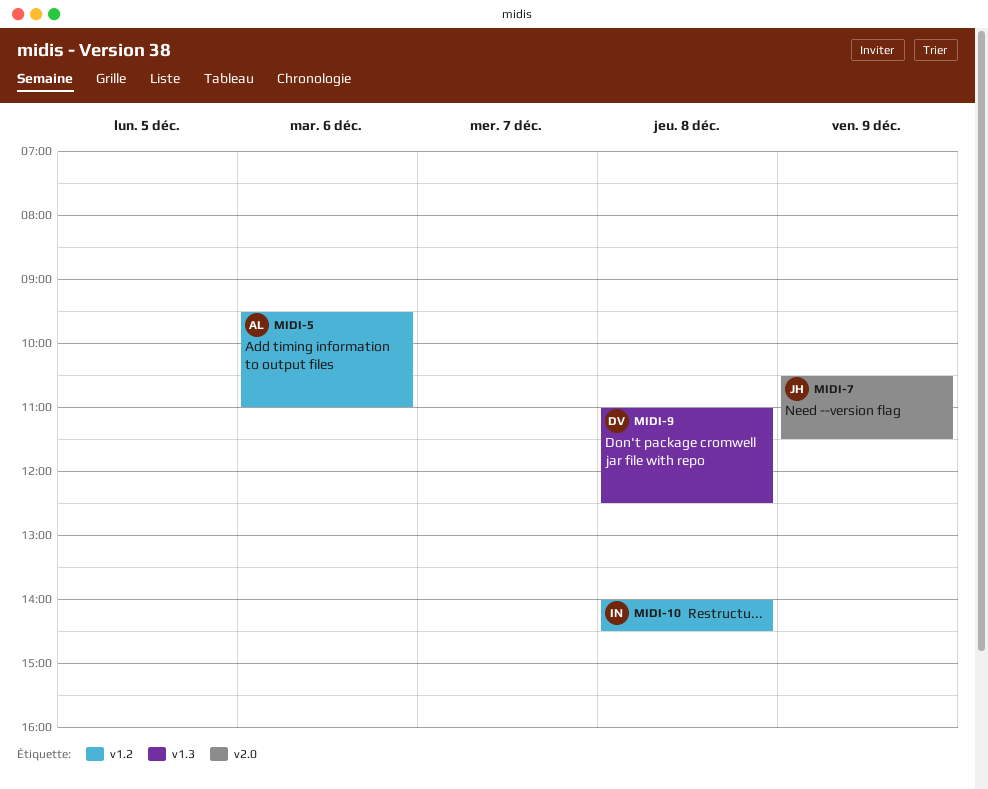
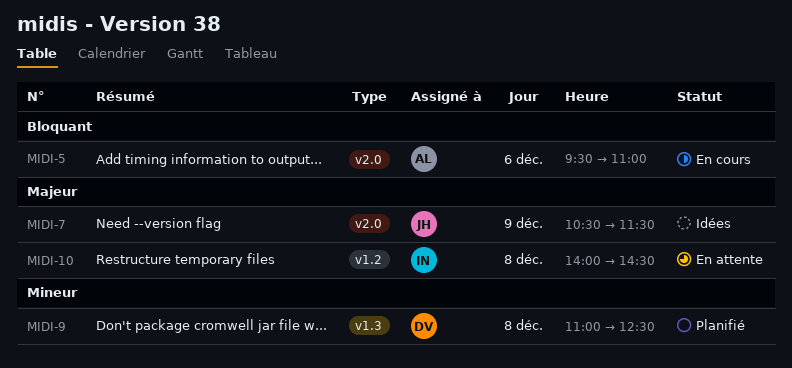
MIDI-5, label: v1.2 -> v2.0

